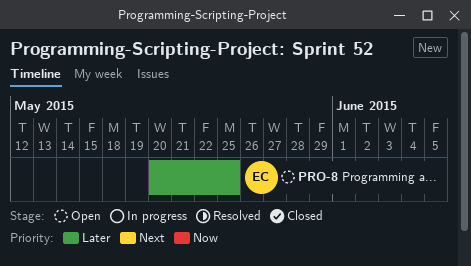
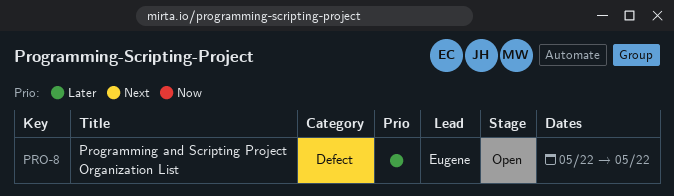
PRO-8, start: May 20 -> May 22
PRO-8, due: May 25 -> May 22

